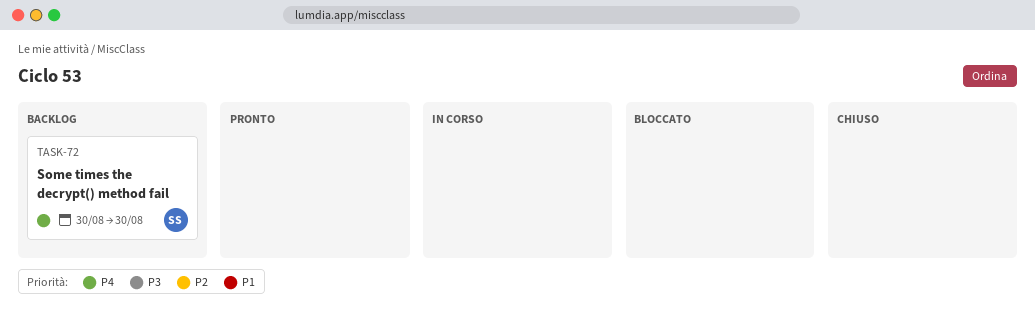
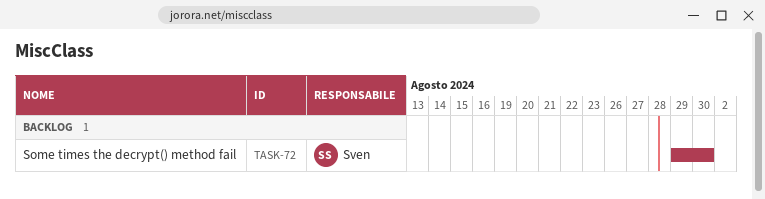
TASK-72, start: Aug 30 -> Aug 29

